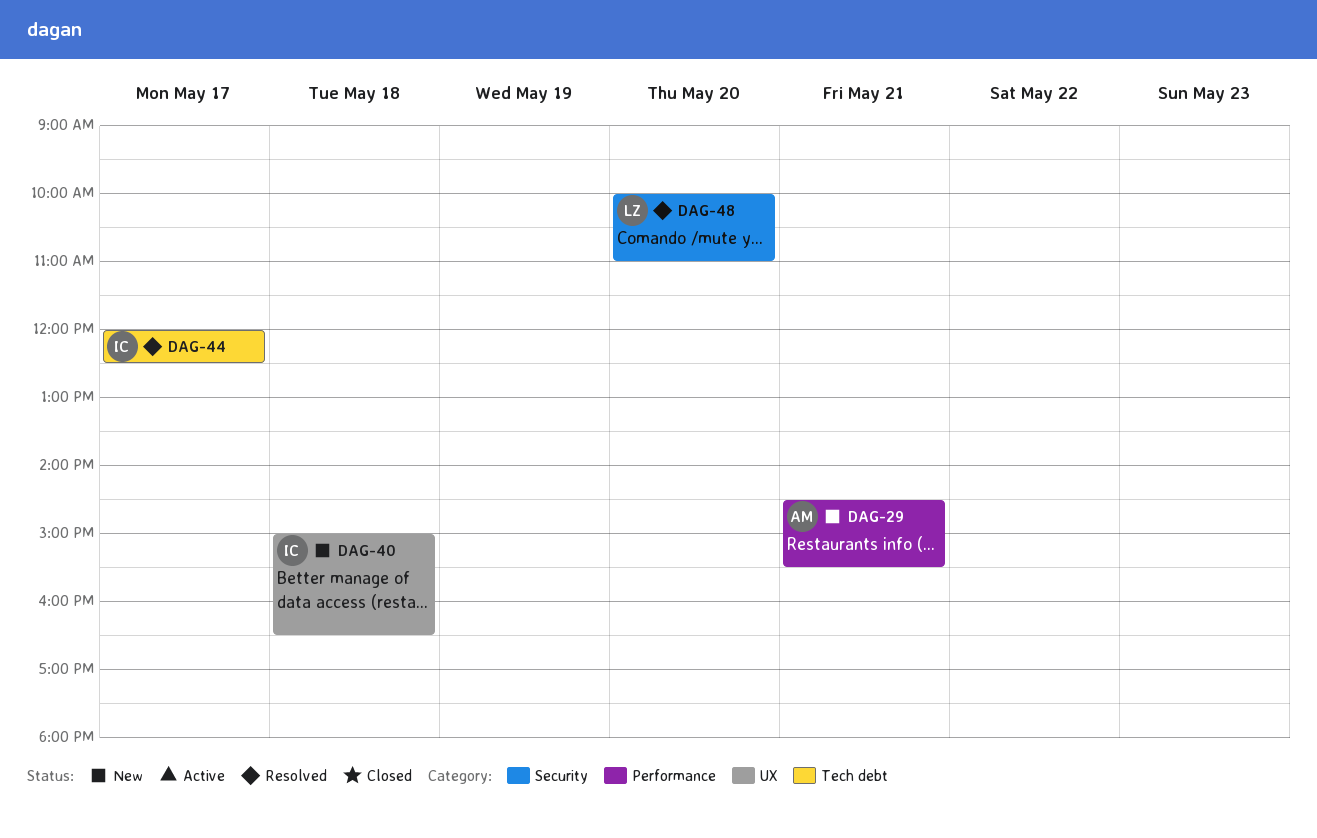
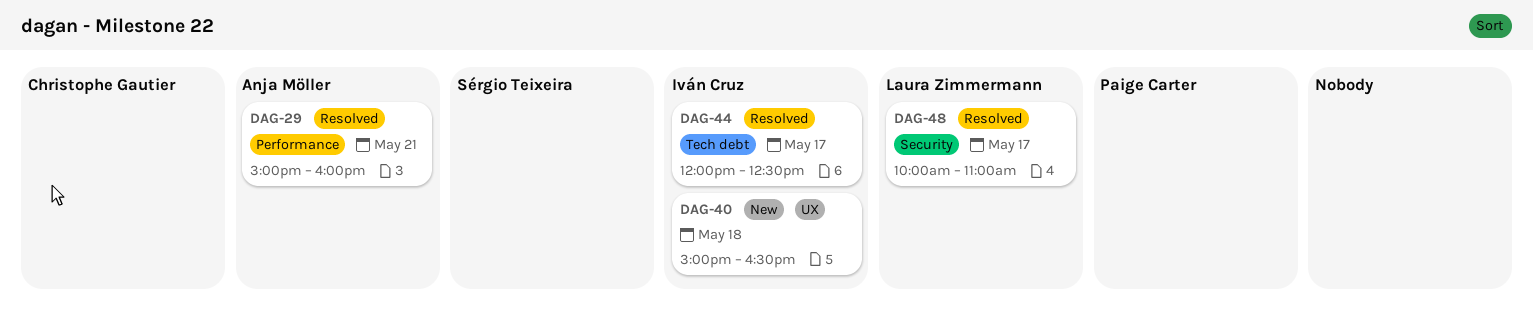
DAG-29, status: New -> Resolved
DAG-29, begins: 14:30 -> 15:00
DAG-29, ends: 15:30 -> 16:00
DAG-48, day: May 20 -> May 17

